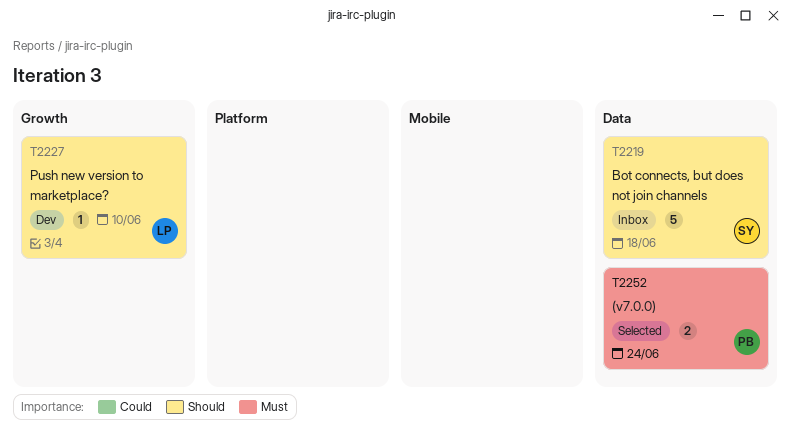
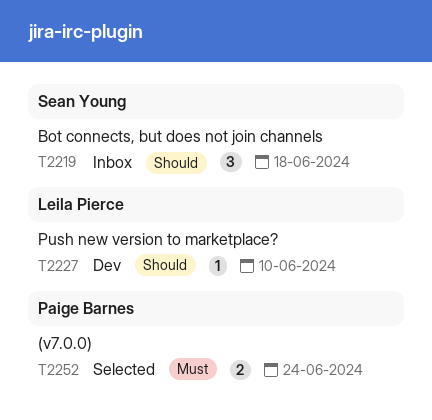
T2219, estimate: 5 -> 3

